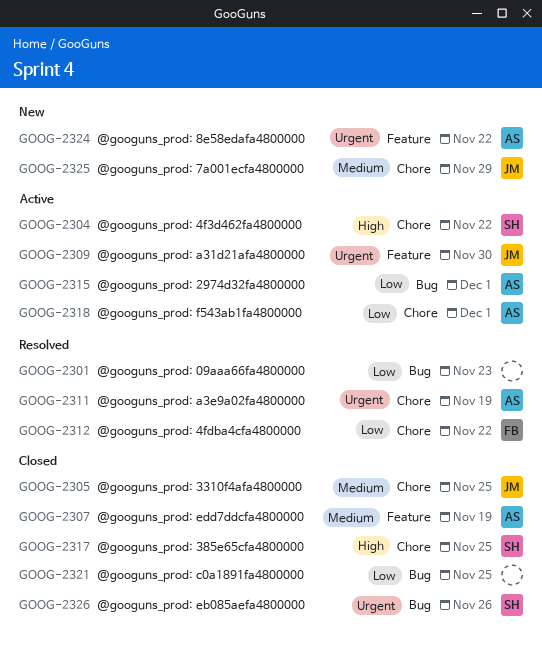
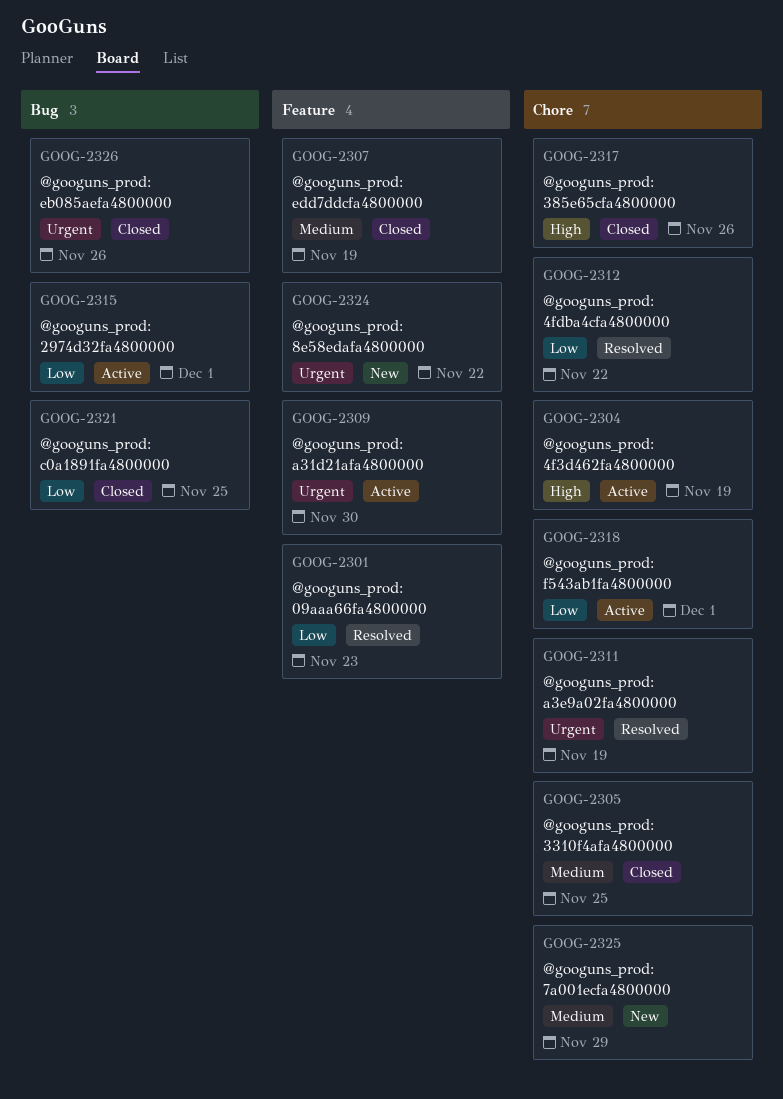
GOOG-2301, label: Bug -> Feature
GOOG-2304, due: Nov 22 -> Nov 19
GOOG-2317, due: Nov 25 -> Nov 26

